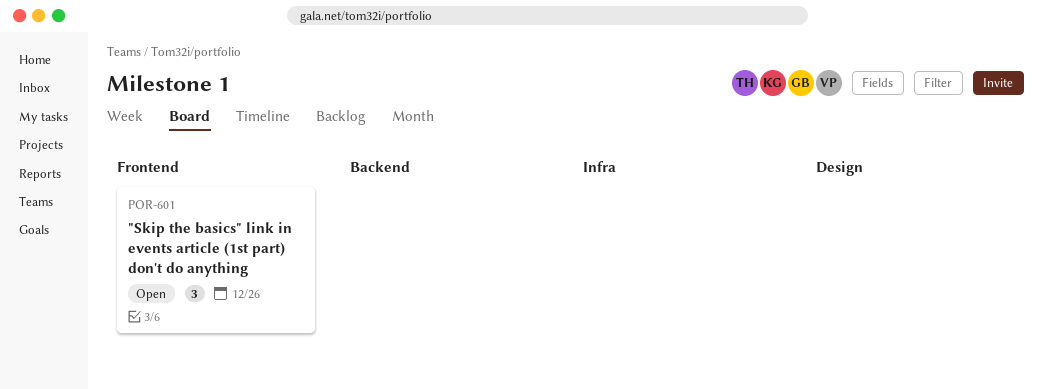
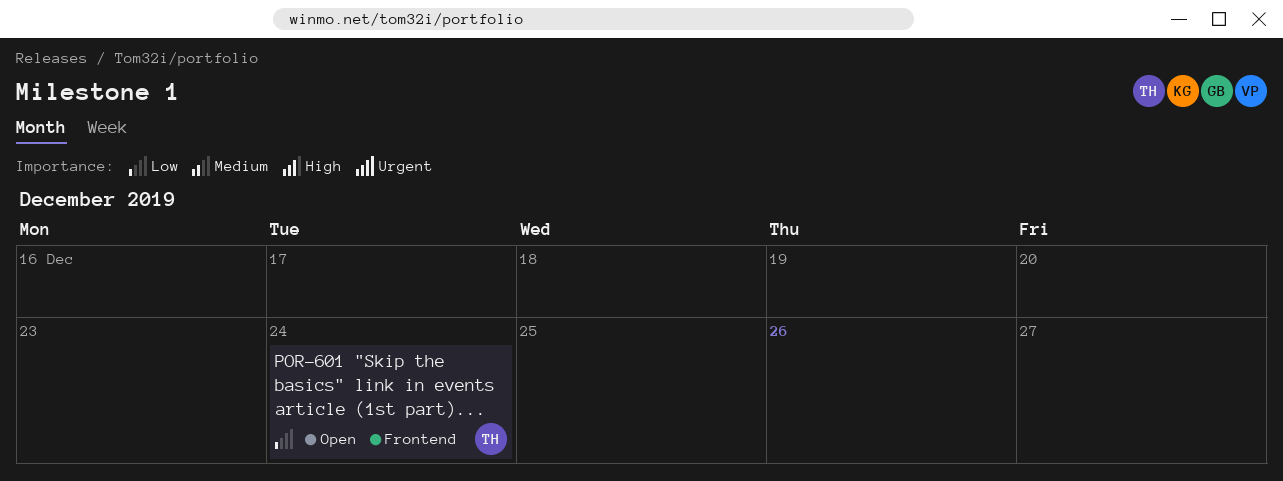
POR-601, due: Dec 26 -> Dec 24

